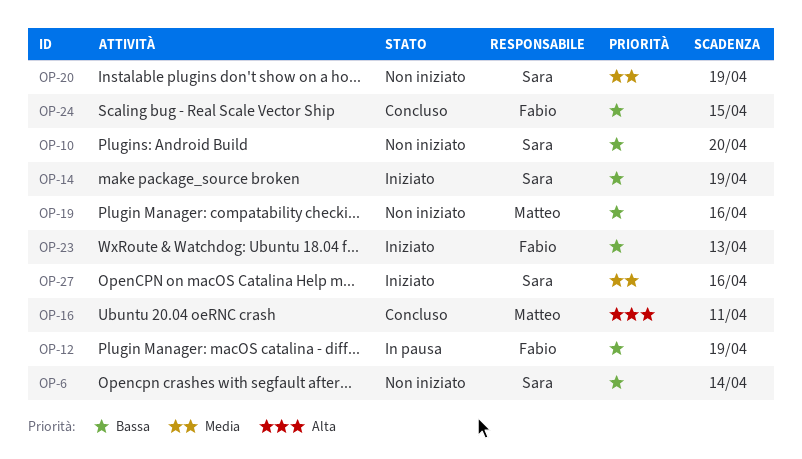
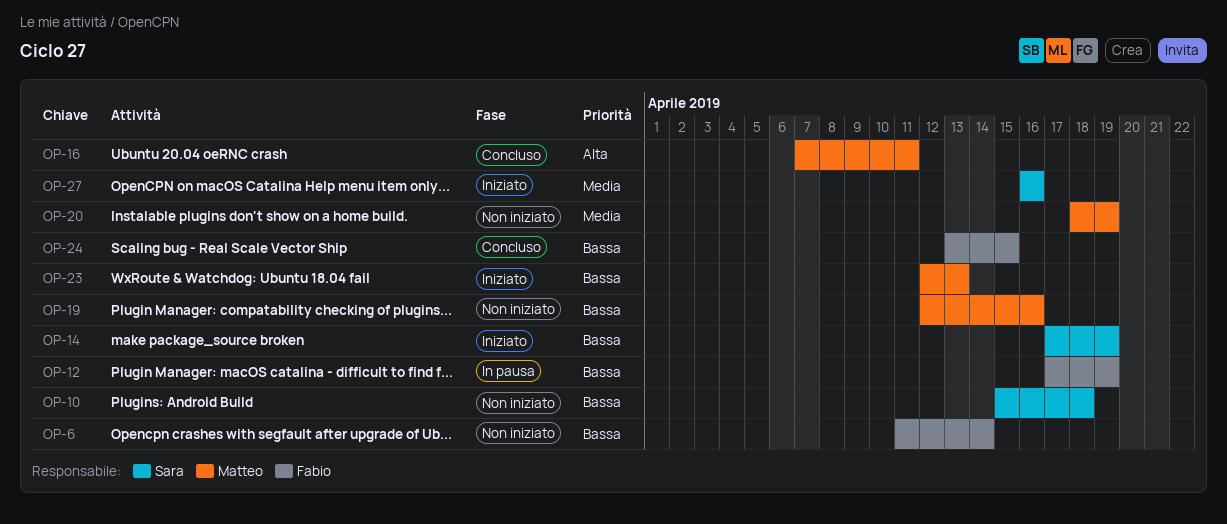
OP-6, owner: Sara -> Fabio
OP-10, due: Apr 20 -> Apr 18
OP-20, owner: Sara -> Matteo
OP-23, owner: Fabio -> Matteo

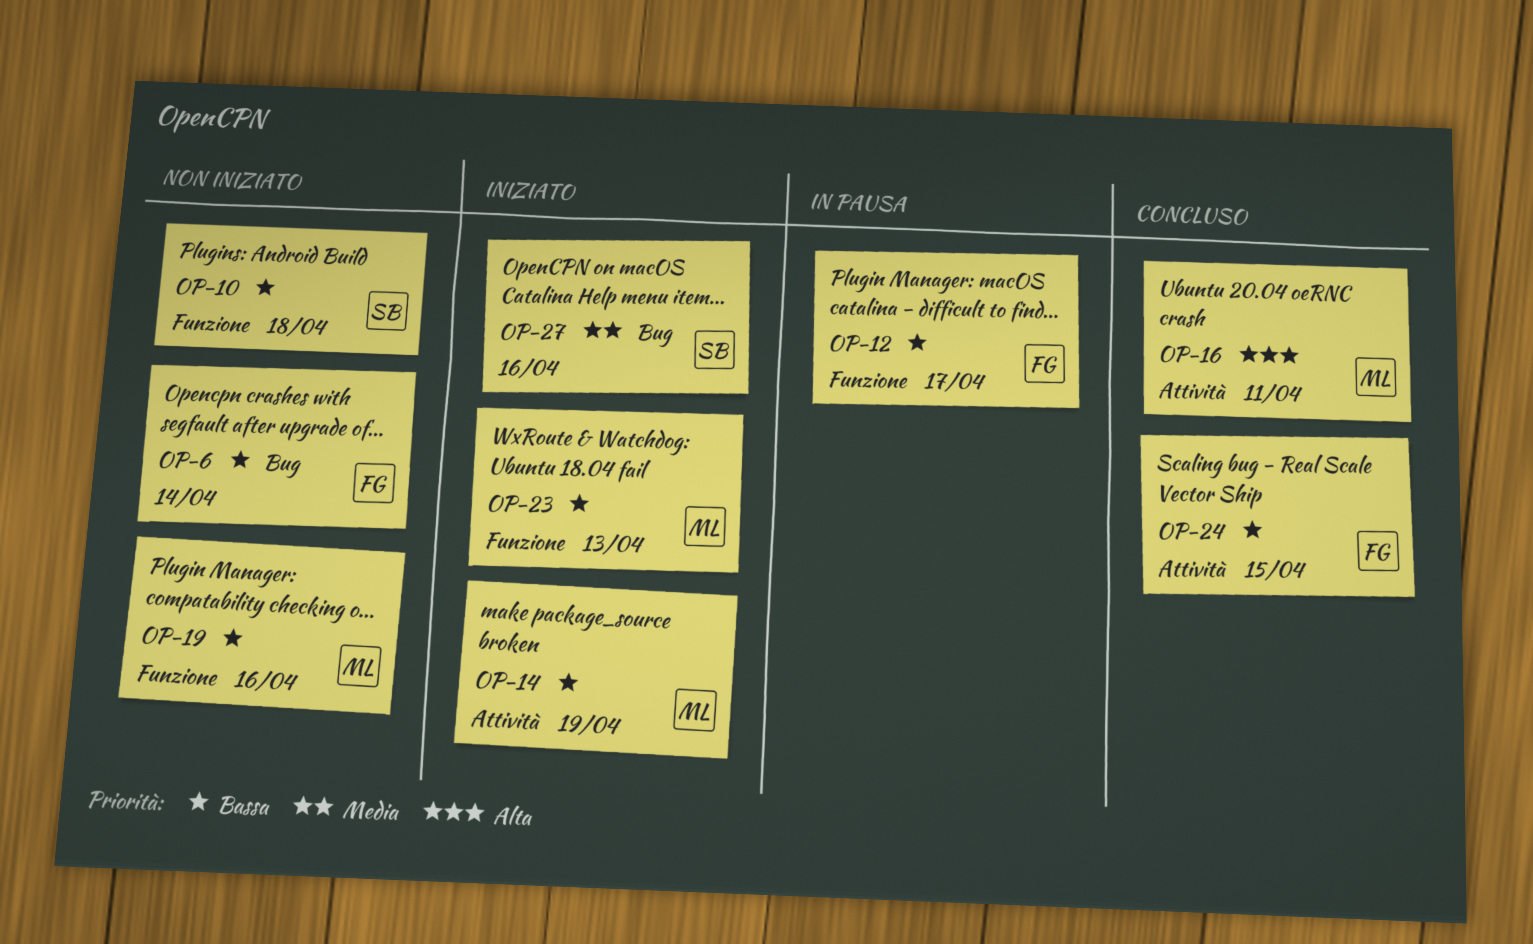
OP-12, due: Apr 19 -> Apr 17
OP-14, owner: Sara -> Matteo
OP-20: present -> none

